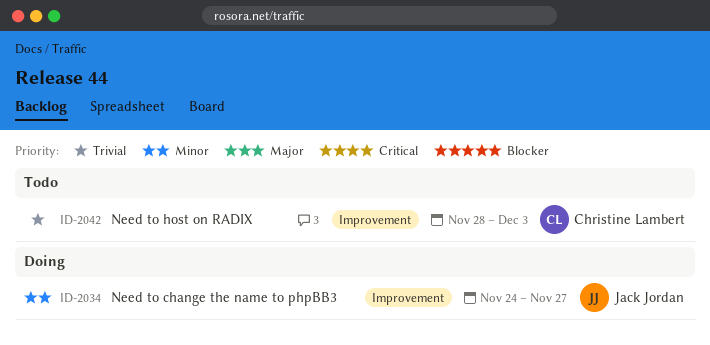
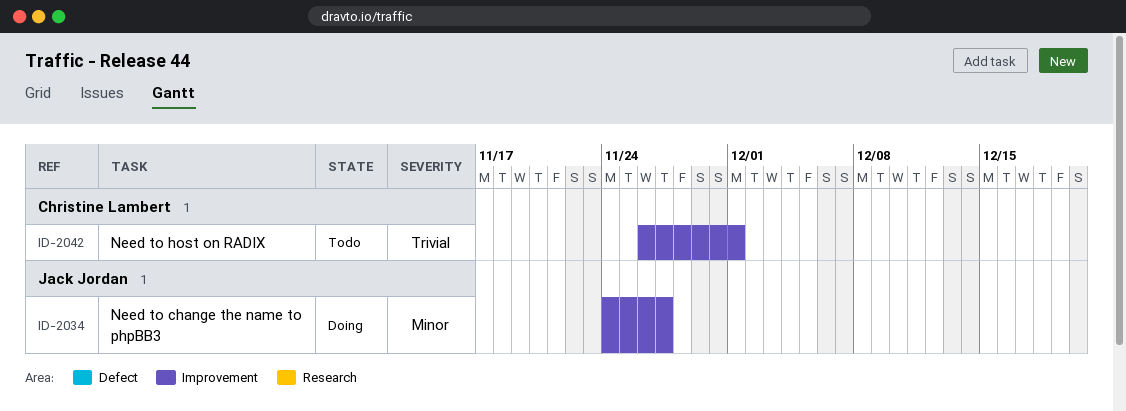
ID-2042, start: Nov 28 -> Nov 26
ID-2042, due: Dec 3 -> Dec 1

